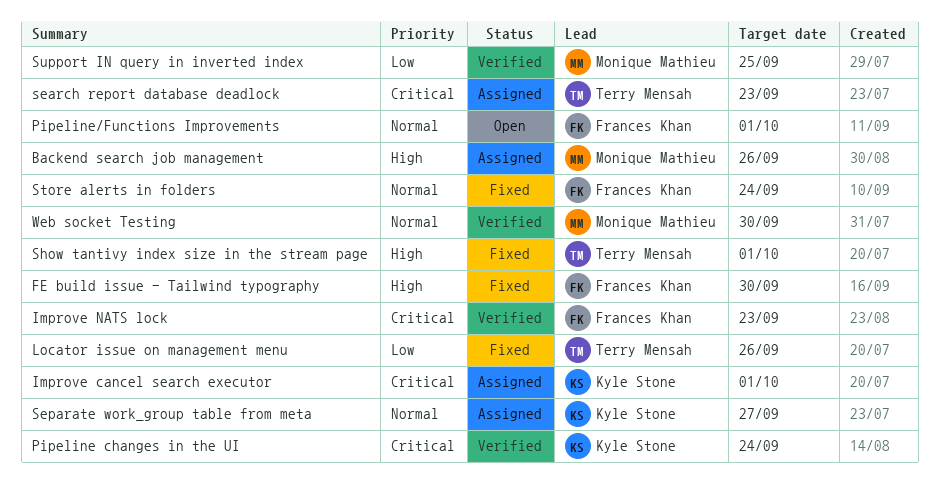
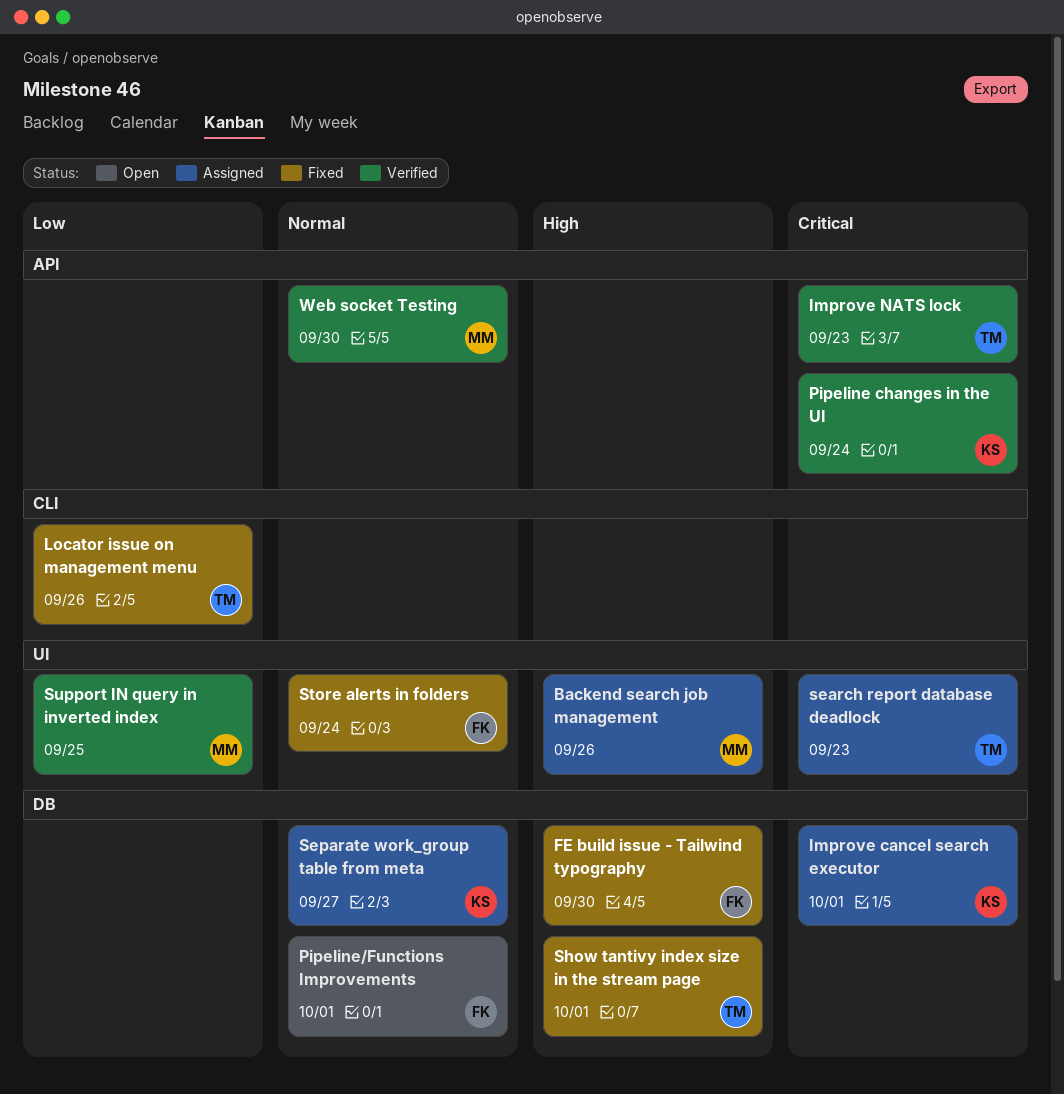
Improve NATS lock, owner: Frances Khan -> Terry Mensah

